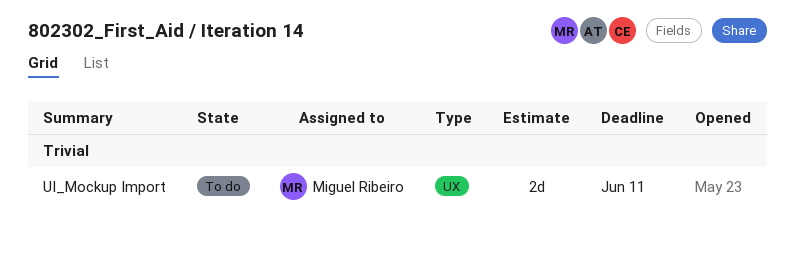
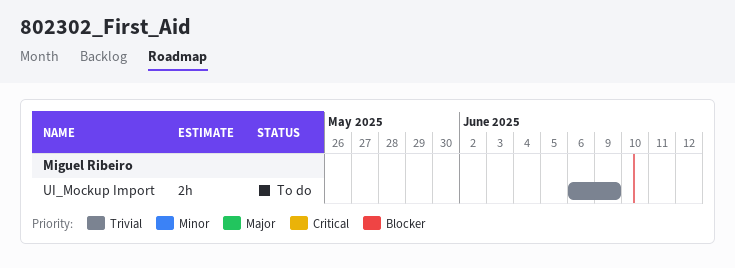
UI_Mockup Import, estimate: 2d -> 2h
UI_Mockup Import, due: Jun 11 -> Jun 9

